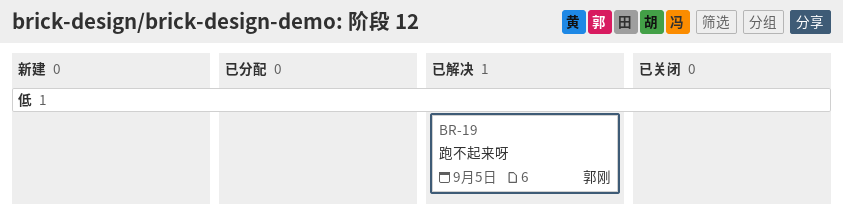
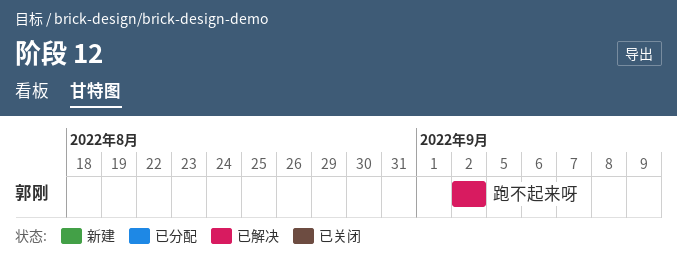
跑不起来呀, due: Sep 5 -> Sep 2

